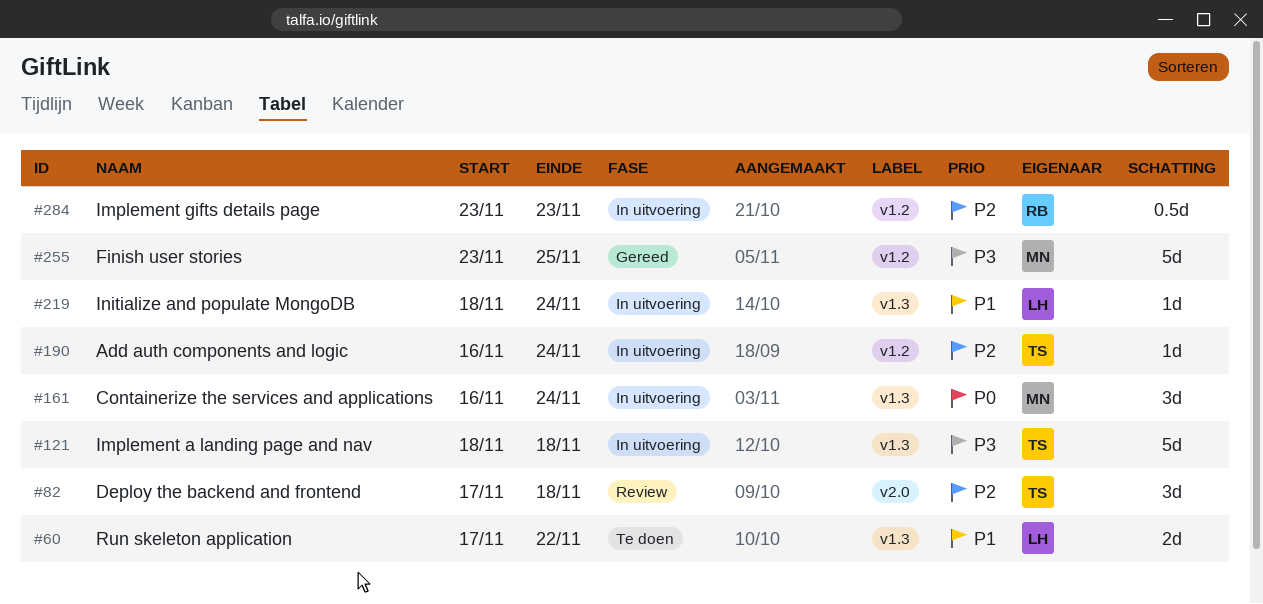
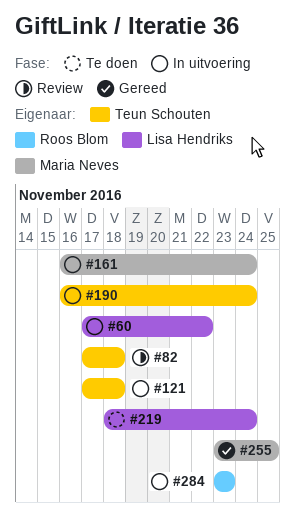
#60, status: Te doen -> In uitvoering
#121, start: Nov 18 -> Nov 17
#219, status: In uitvoering -> Te doen

